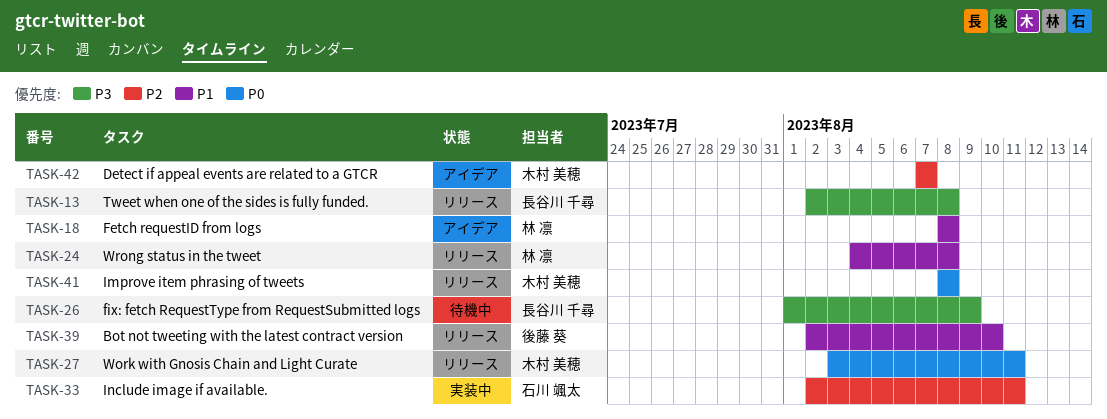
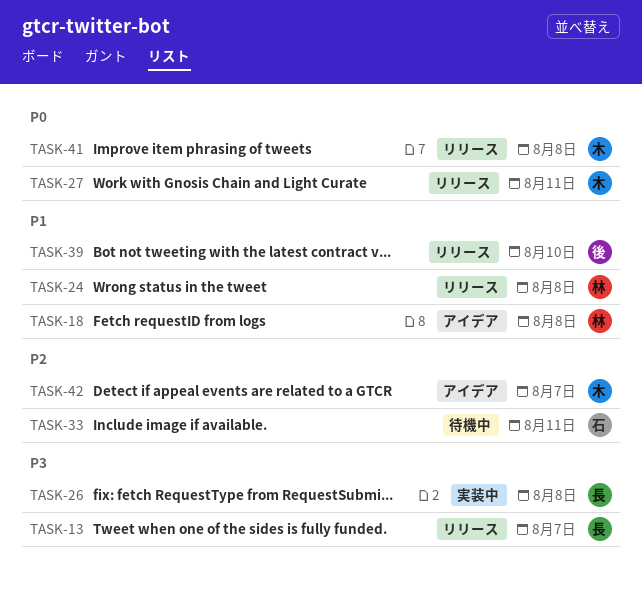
TASK-13, due: Aug 8 -> Aug 7
TASK-26, status: 待機中 -> 実装中
TASK-26, due: Aug 9 -> Aug 8
TASK-33, status: 実装中 -> 待機中

